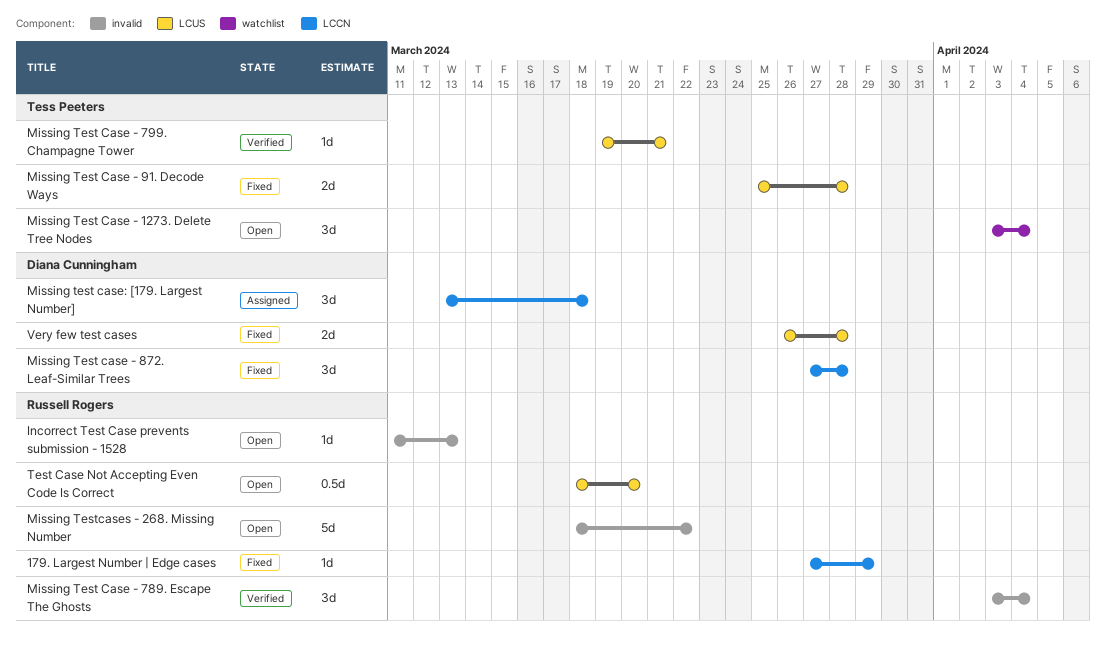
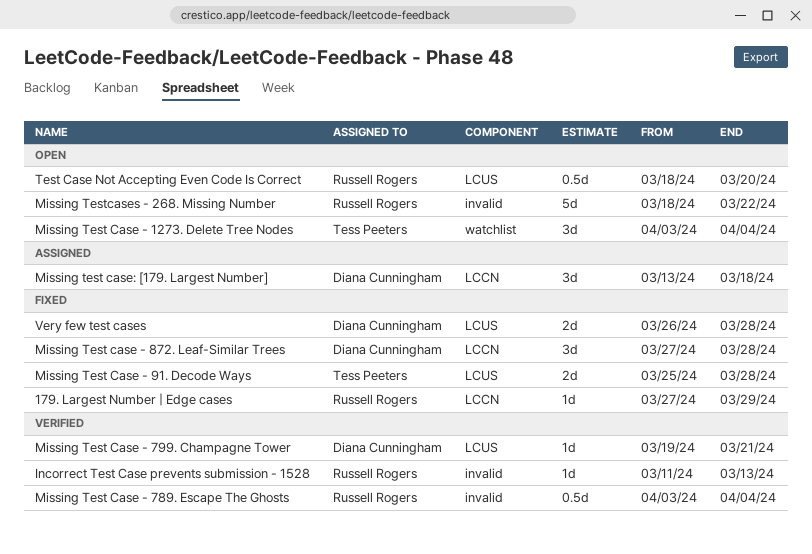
Incorrect Test Case prevents submission - 1528, status: Open -> Verified
Missing Test Case - 789. Escape The Ghosts, estimate: 3d -> 0.5d
Missing Test Case - 799. Champagne Tower, owner: Tess Peeters -> Diana Cunningham

